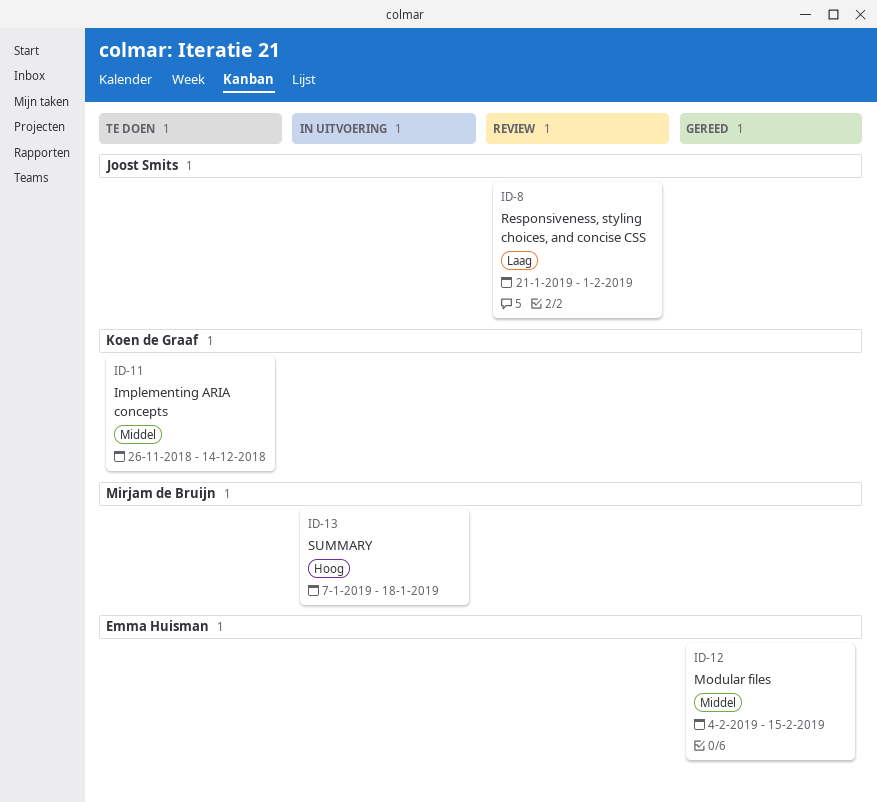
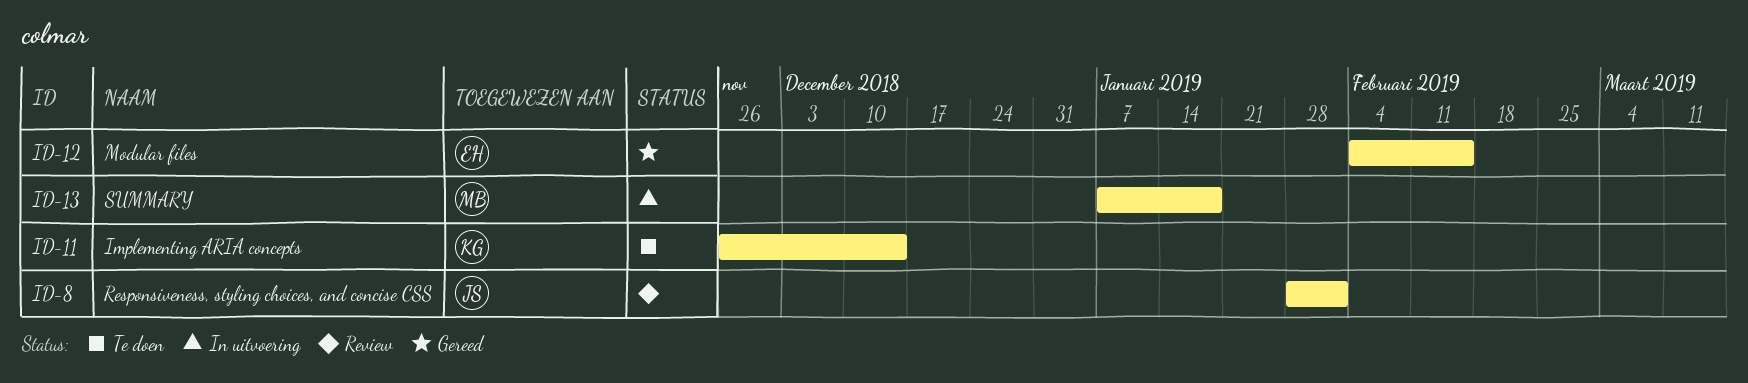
ID-8, start: Jan 21 -> Jan 28

